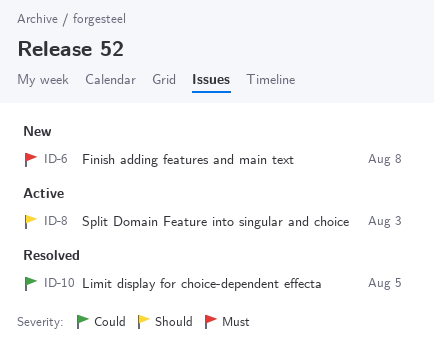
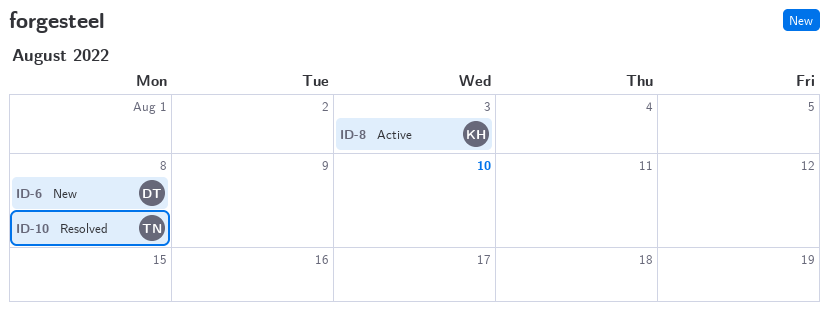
ID-10, due: Aug 5 -> Aug 8

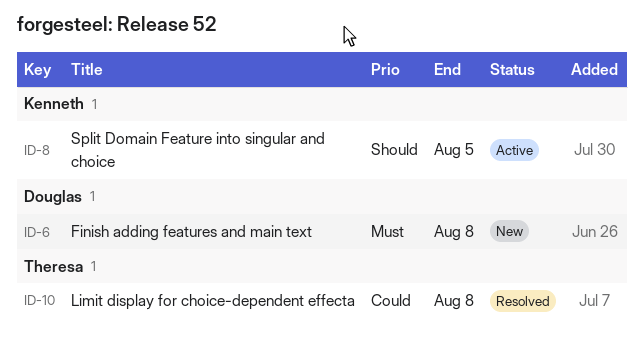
ID-8, due: Aug 3 -> Aug 5

